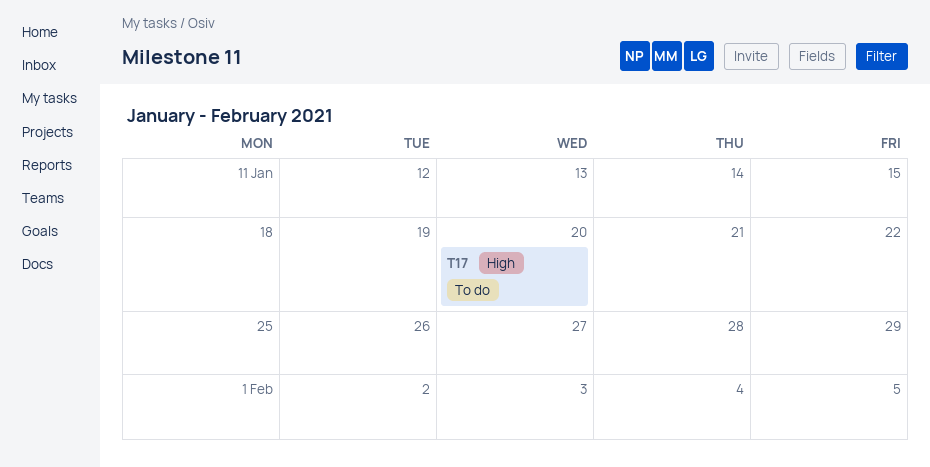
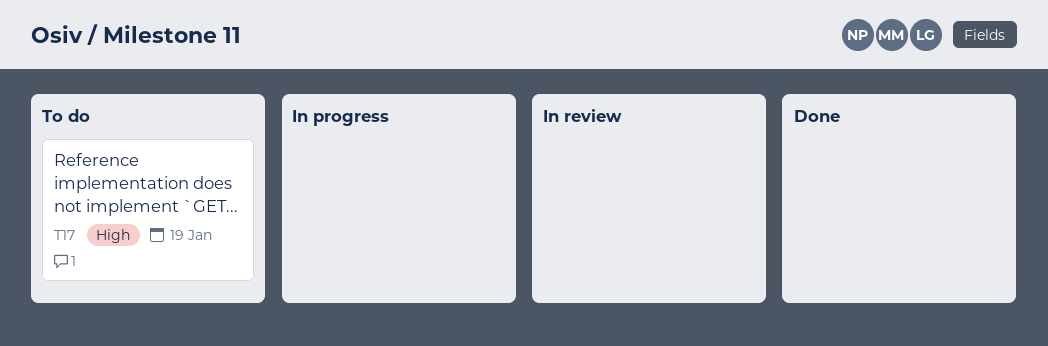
T17, due: Jan 20 -> Jan 19

